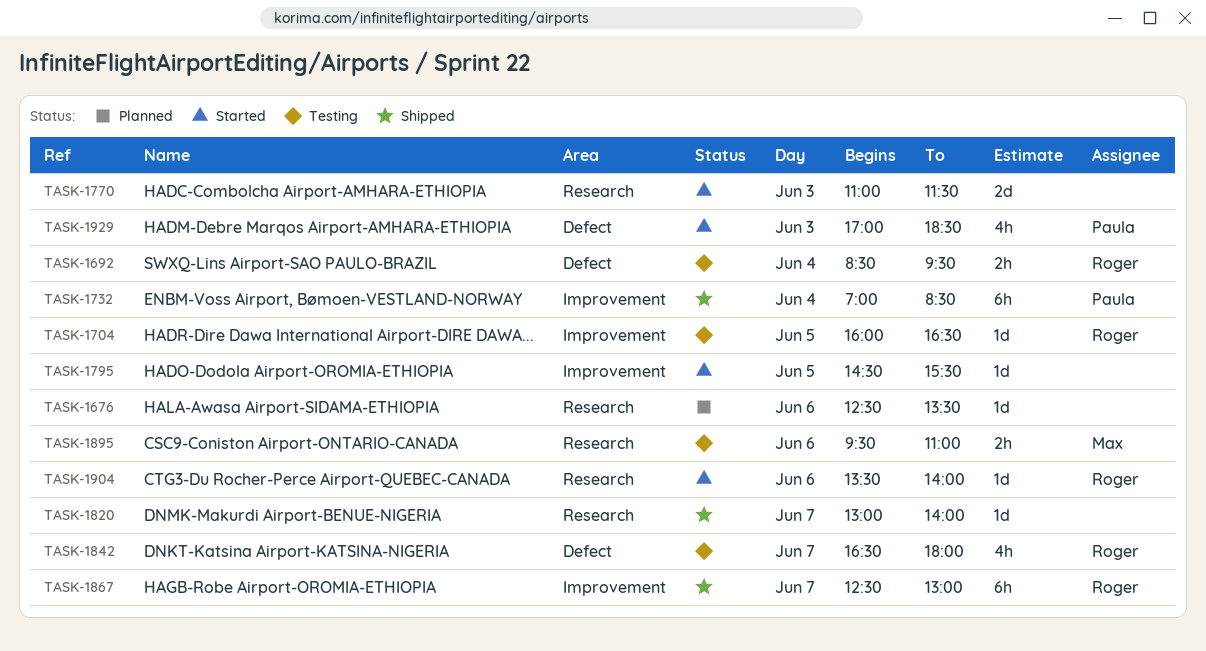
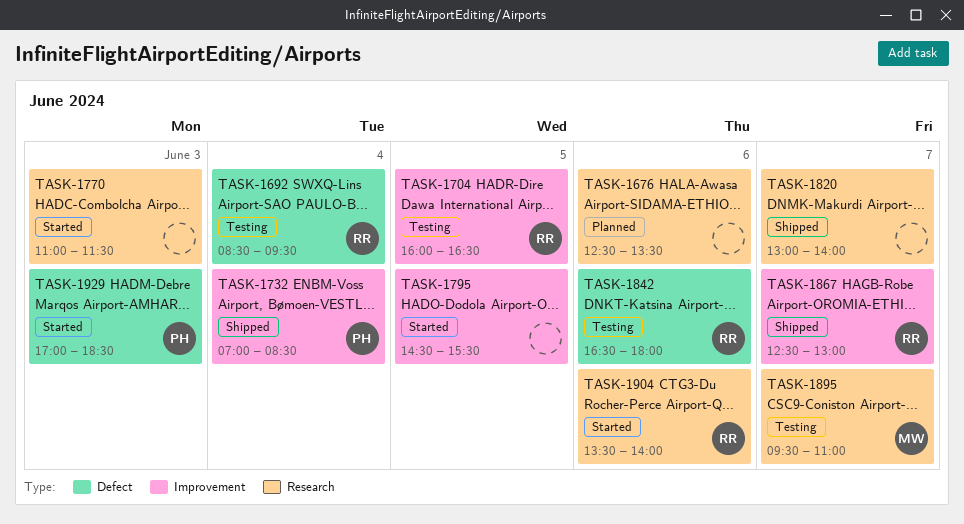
TASK-1842, day: Jun 7 -> Jun 6
TASK-1895, day: Jun 6 -> Jun 7

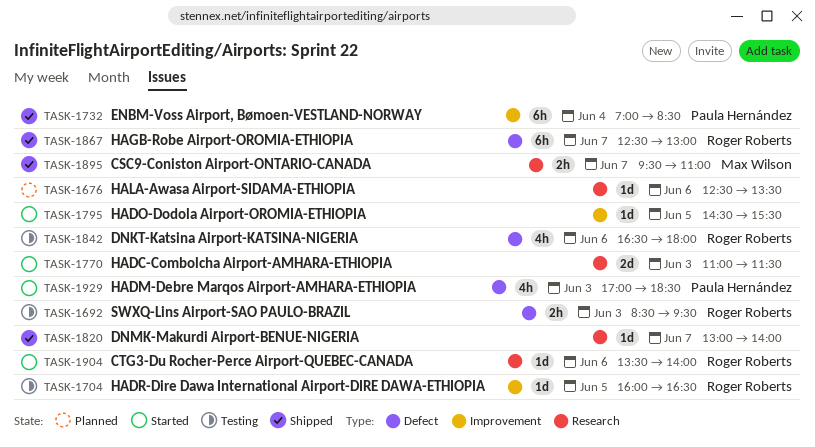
TASK-1692, day: Jun 4 -> Jun 3
TASK-1867, label: Improvement -> Defect
TASK-1895, status: Testing -> Shipped

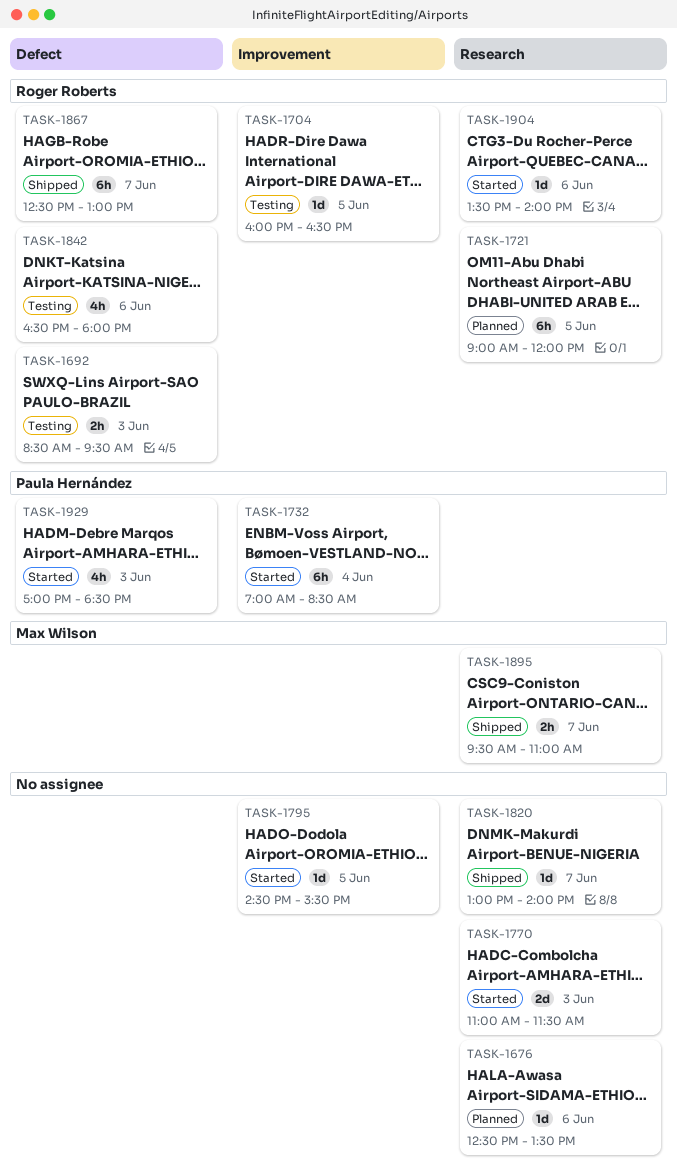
TASK-1721: none -> present
TASK-1732, status: Shipped -> Started

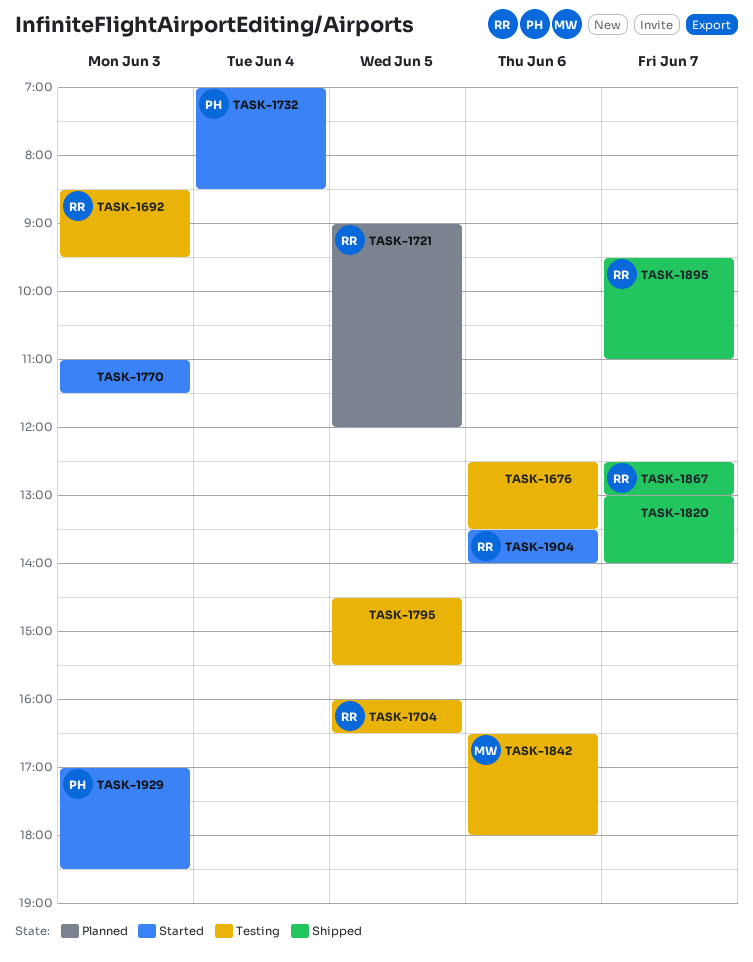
TASK-1676, status: Planned -> Testing
TASK-1795, status: Started -> Testing
TASK-1842, owner: Roger Roberts -> Max Wilson
TASK-1895, owner: Max Wilson -> Roger Roberts

